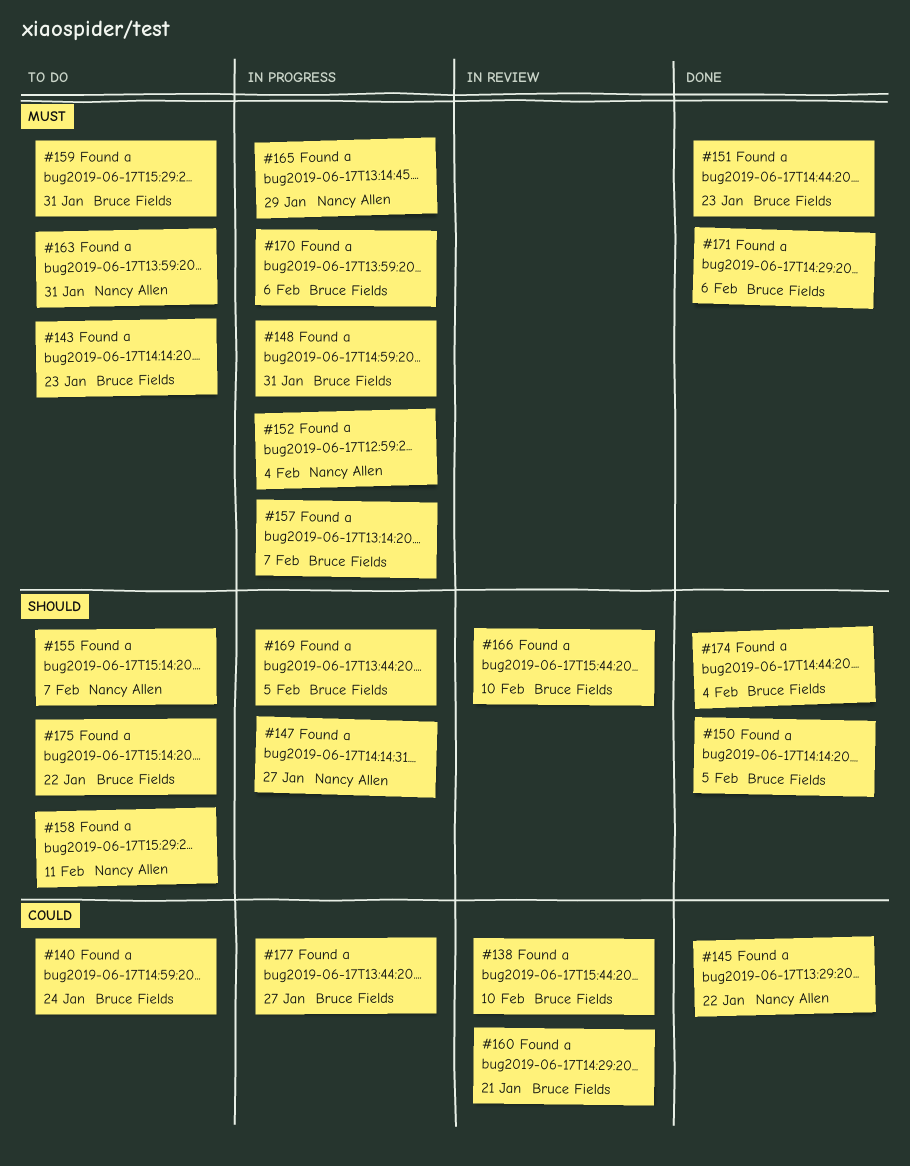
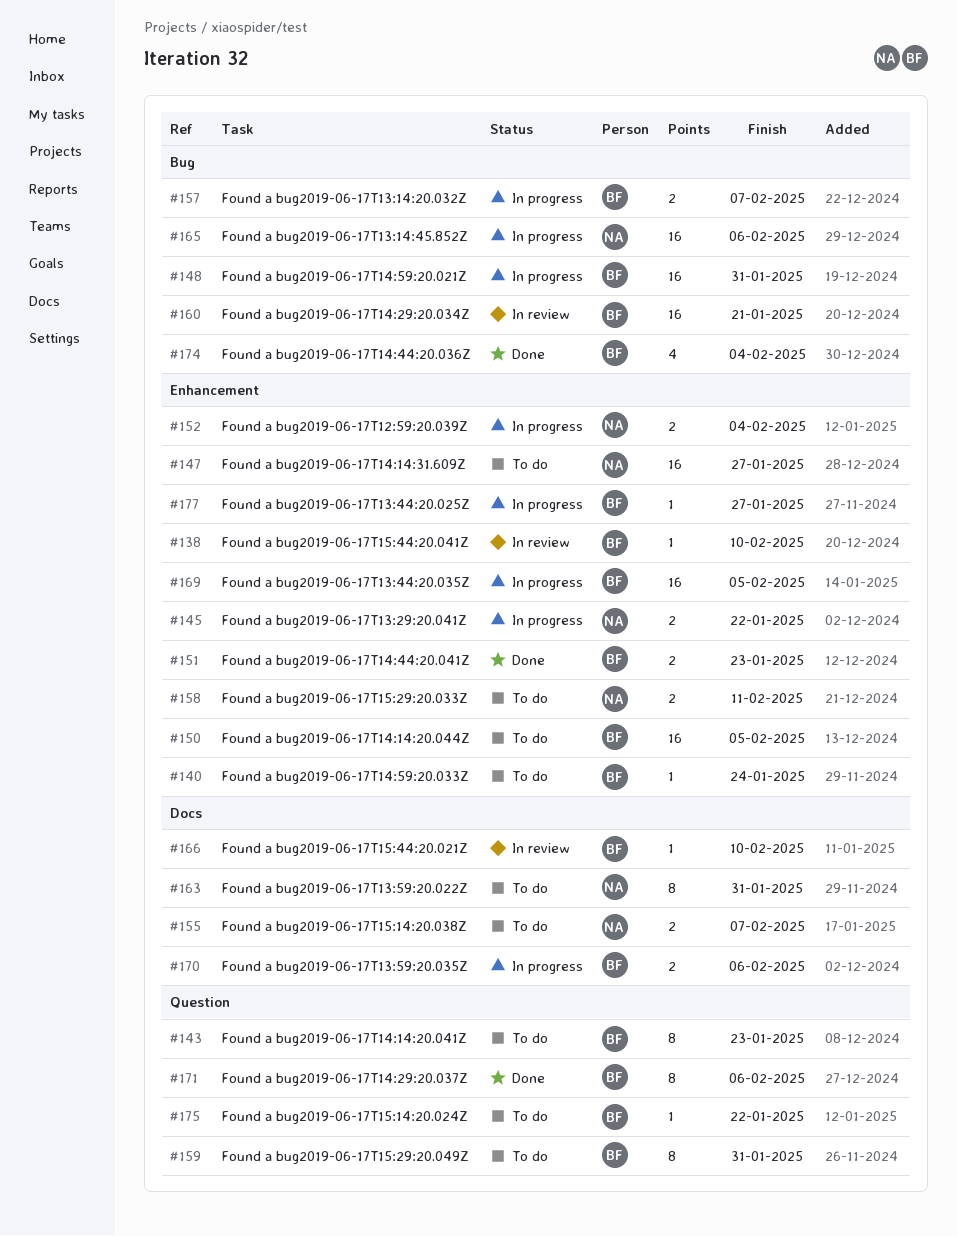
#145, status: Done -> In progress
#147, status: In progress -> To do
#150, status: Done -> To do
#165, due: Jan 29 -> Feb 6

